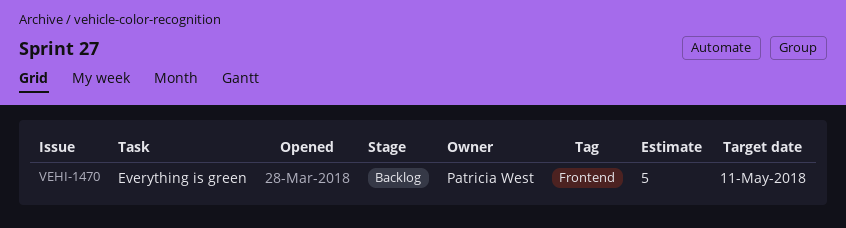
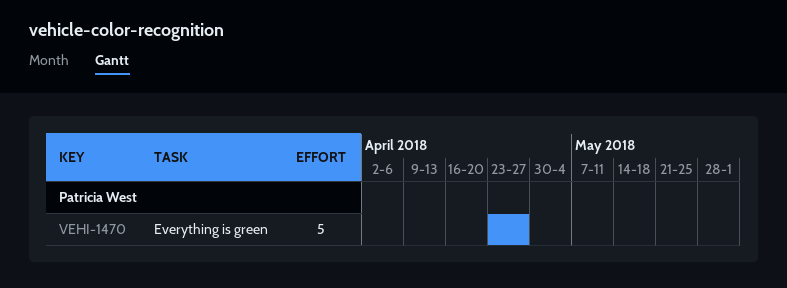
VEHI-1470, due: May 11 -> Apr 27

